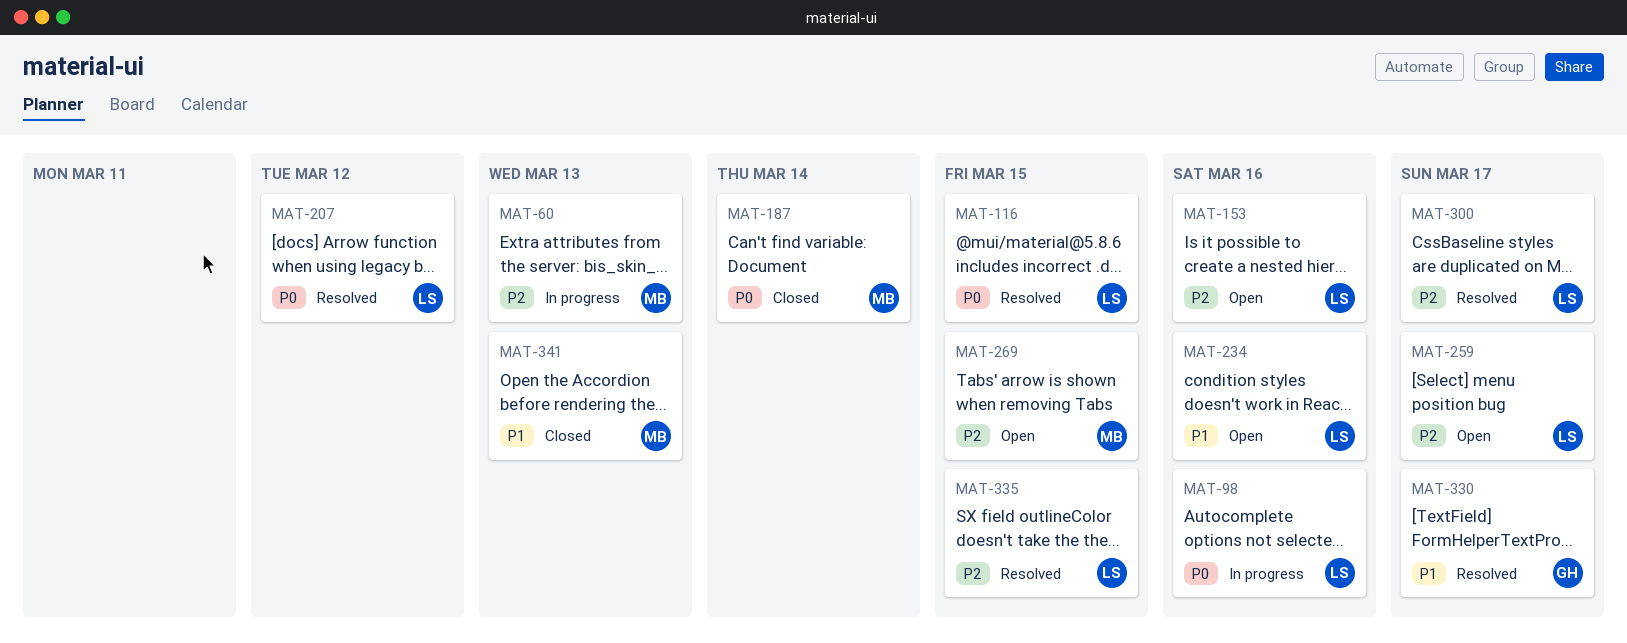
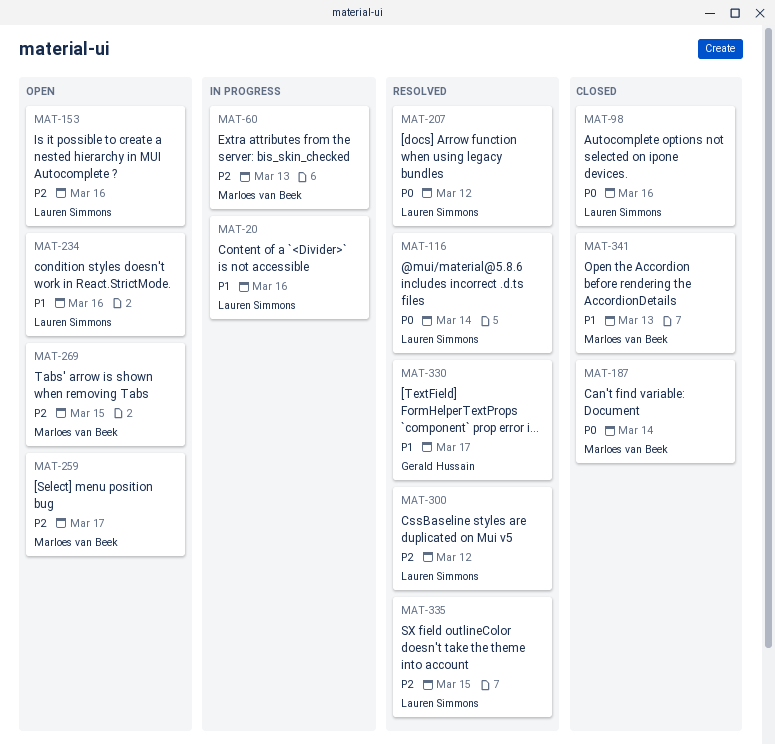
MAT-20: none -> present
MAT-98, status: In progress -> Closed
MAT-116, due: Mar 15 -> Mar 14
MAT-259, owner: Lauren Simmons -> Marloes van Beek
MAT-300, due: Mar 17 -> Mar 12

